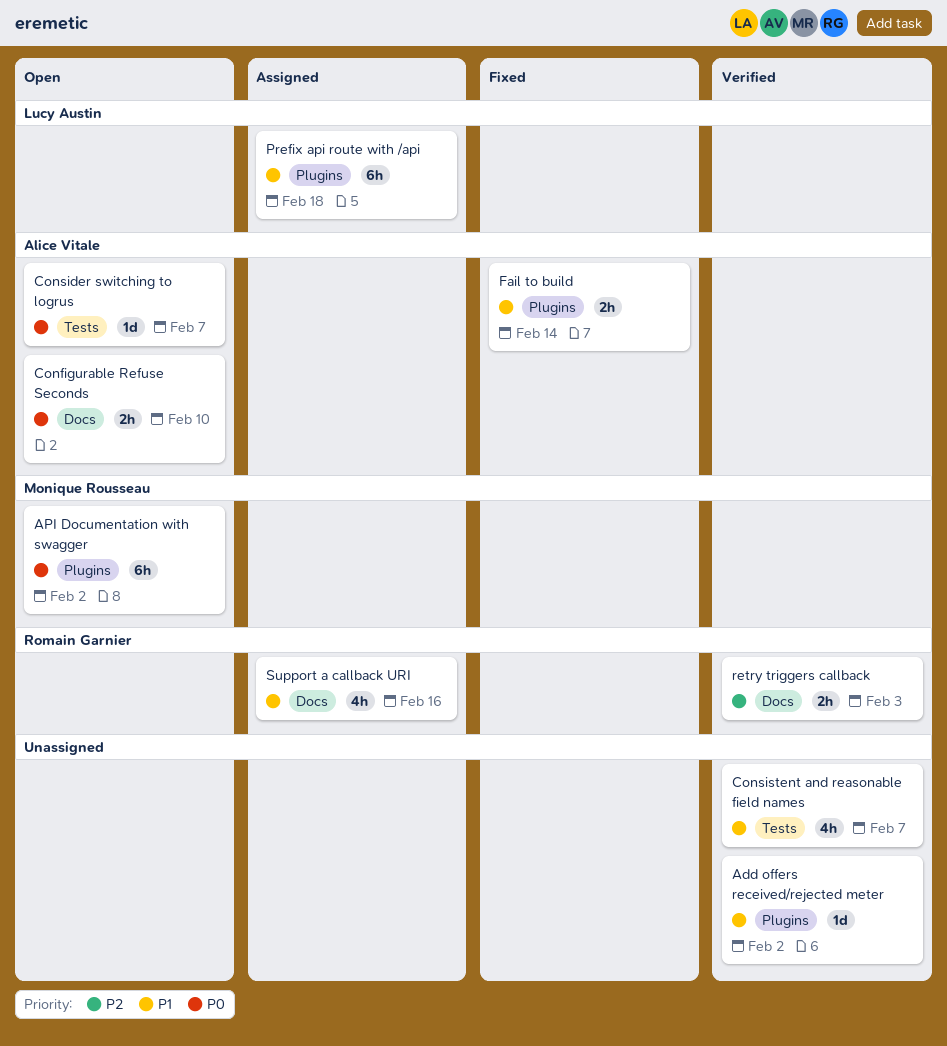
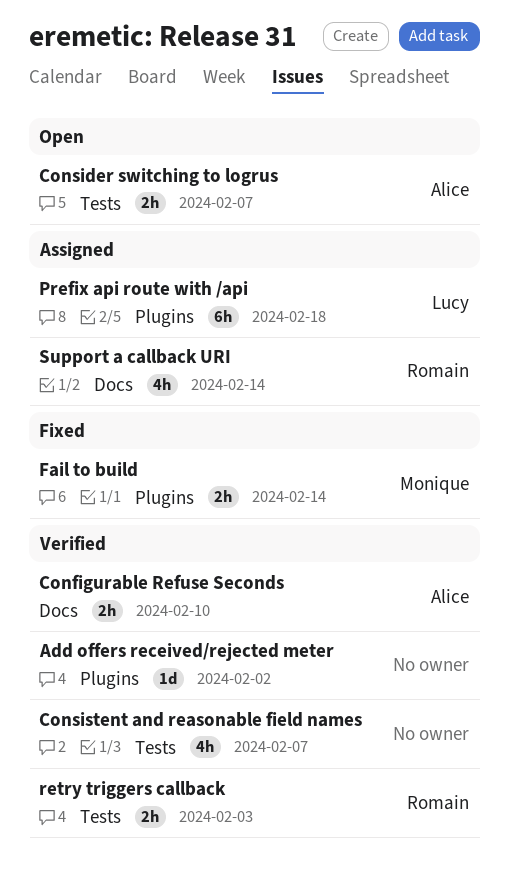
API Documentation with swagger: present -> none
Configurable Refuse Seconds, status: Open -> Verified
Consider switching to logrus, estimate: 1d -> 2h
Fail to build, owner: Alice Vitale -> Monique Rousseau
retry triggers callback, label: Docs -> Tests
Support a callback URI, due: Feb 16 -> Feb 14

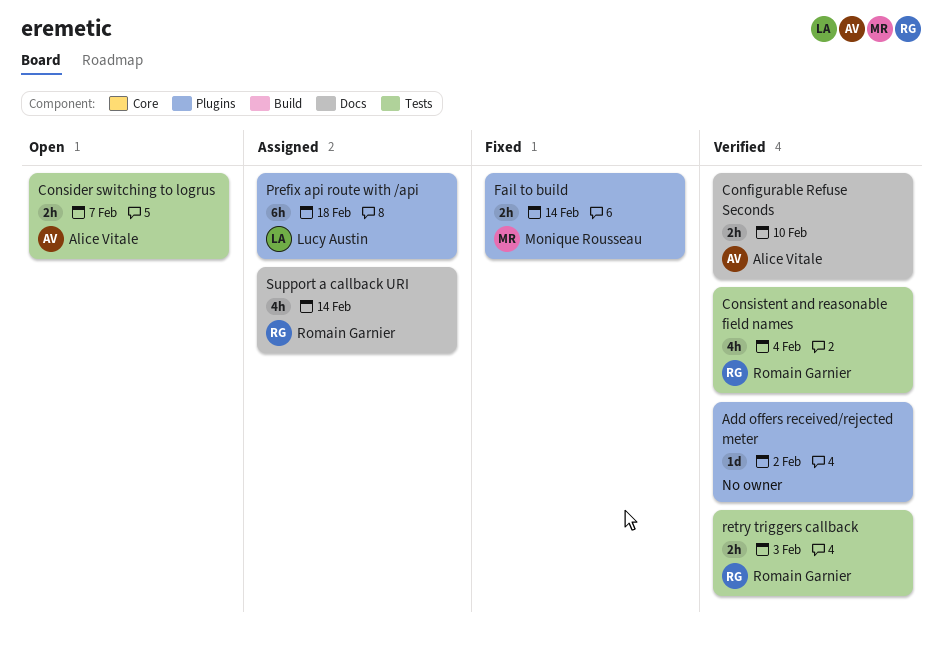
Consistent and reasonable field names, owner: none -> Romain Garnier
Consistent and reasonable field names, due: Feb 7 -> Feb 4

